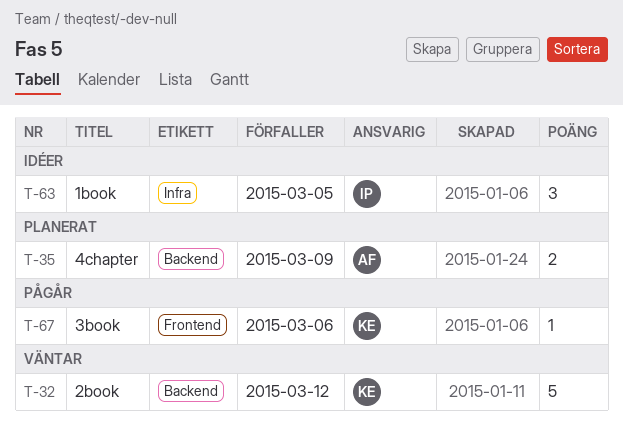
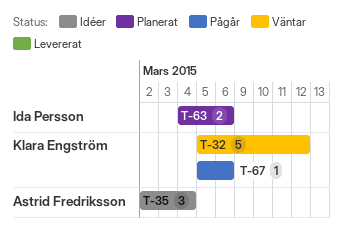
T-35, status: Planerat -> Idéer
T-35, estimate: 2 -> 3
T-35, due: Mar 9 -> Mar 4
T-63, status: Idéer -> Planerat
T-63, estimate: 3 -> 2
T-63, due: Mar 5 -> Mar 6

